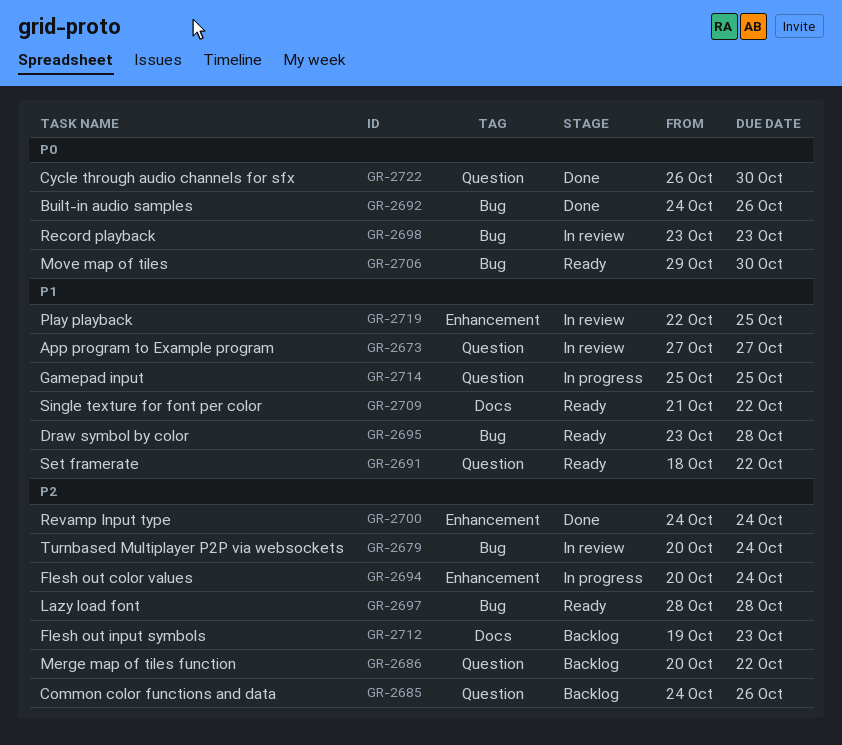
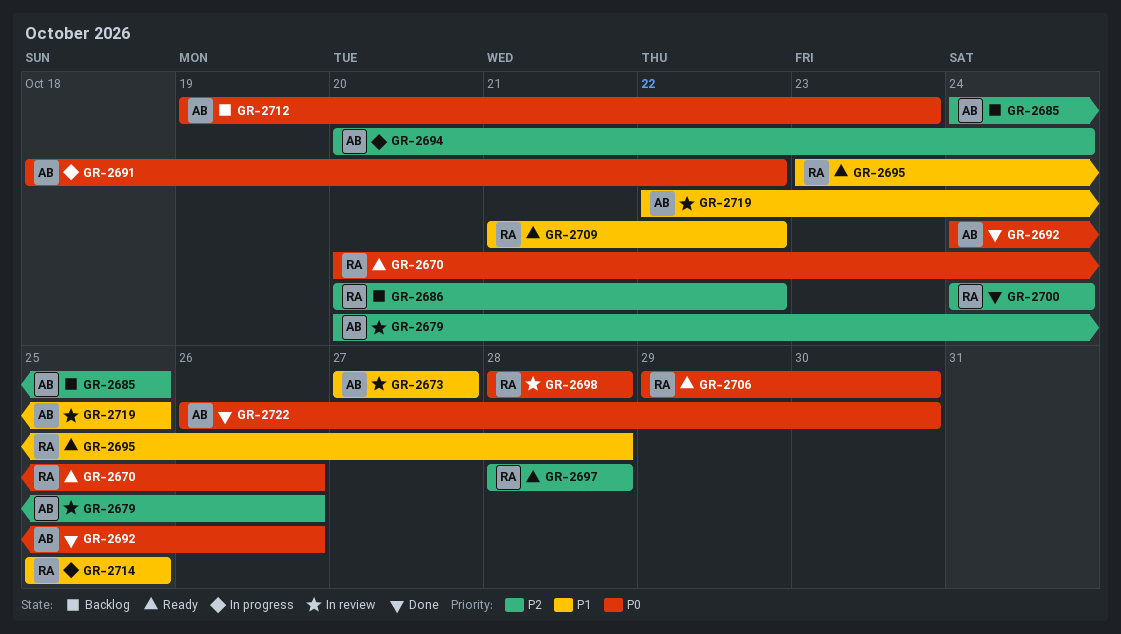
GR-2670: none -> present
GR-2679, due: Oct 24 -> Oct 26
GR-2685, due: Oct 26 -> Oct 25
GR-2691, status: Ready -> In progress
GR-2691, priority: P1 -> P0
GR-2698, start: Oct 23 -> Oct 28
GR-2698, due: Oct 23 -> Oct 28
GR-2712, priority: P2 -> P0

